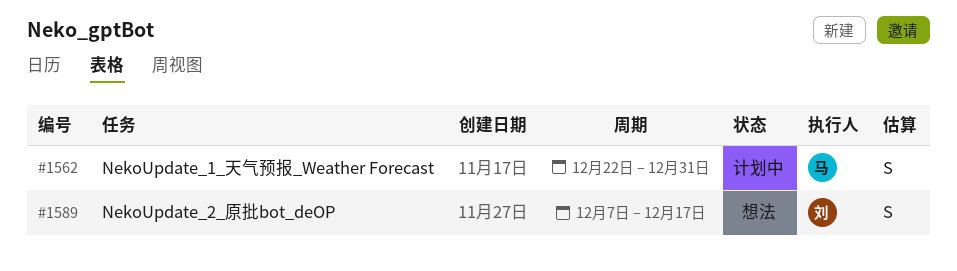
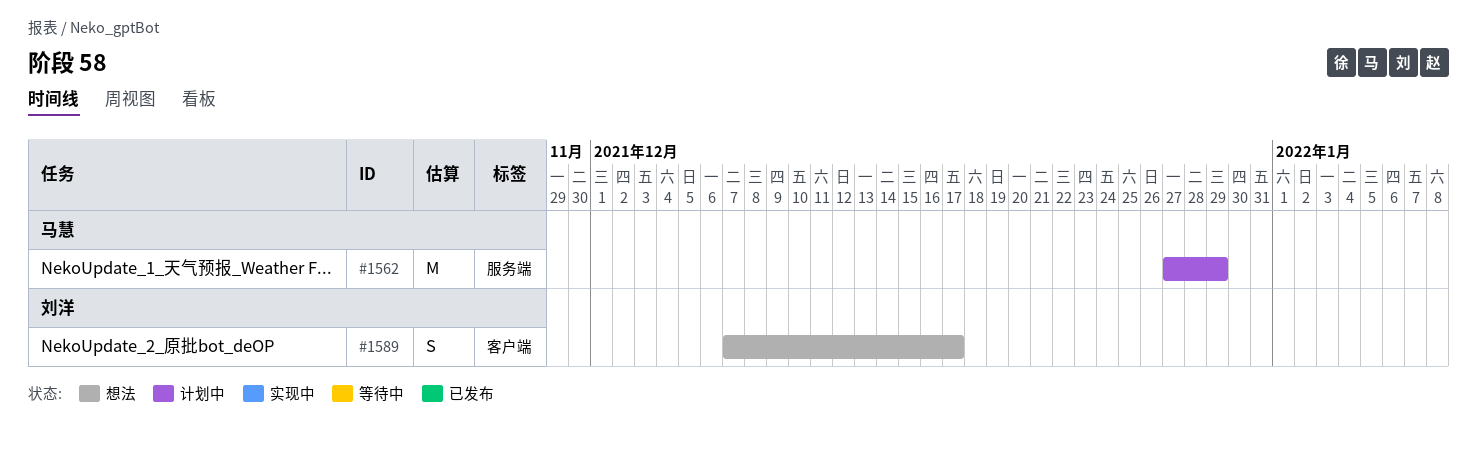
#1562, estimate: S -> M
#1562, start: Dec 22 -> Dec 27
#1562, due: Dec 31 -> Dec 29

